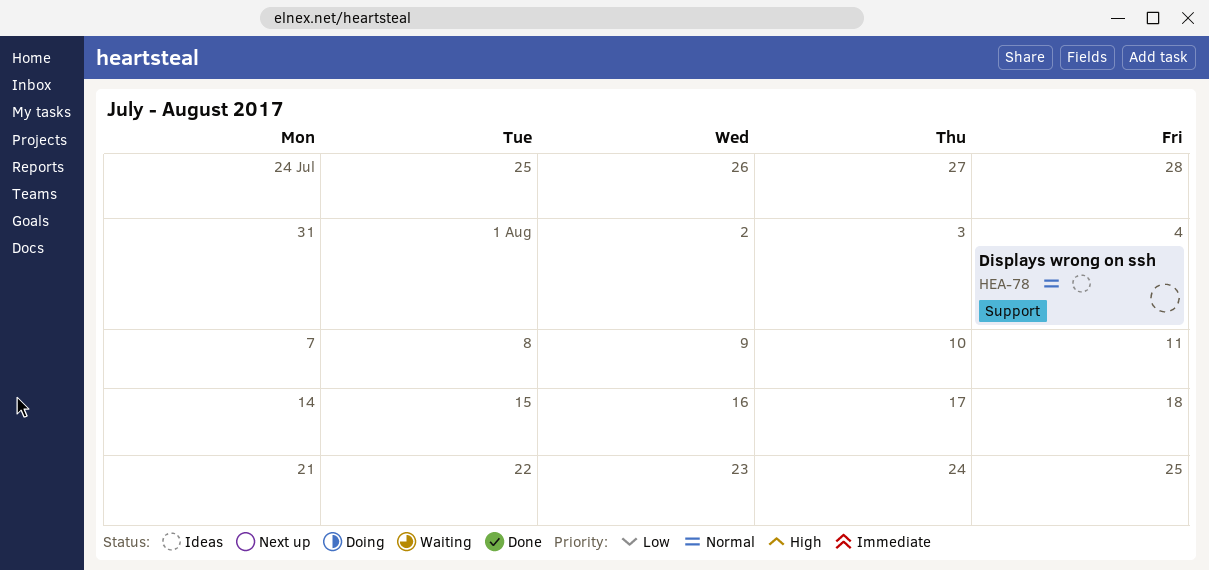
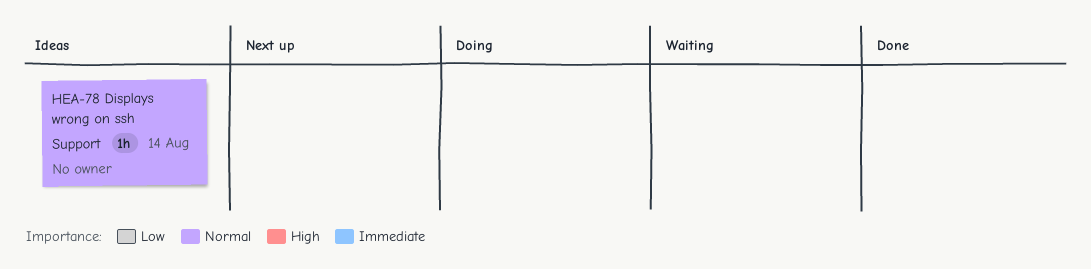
HEA-78, due: Aug 4 -> Aug 14

